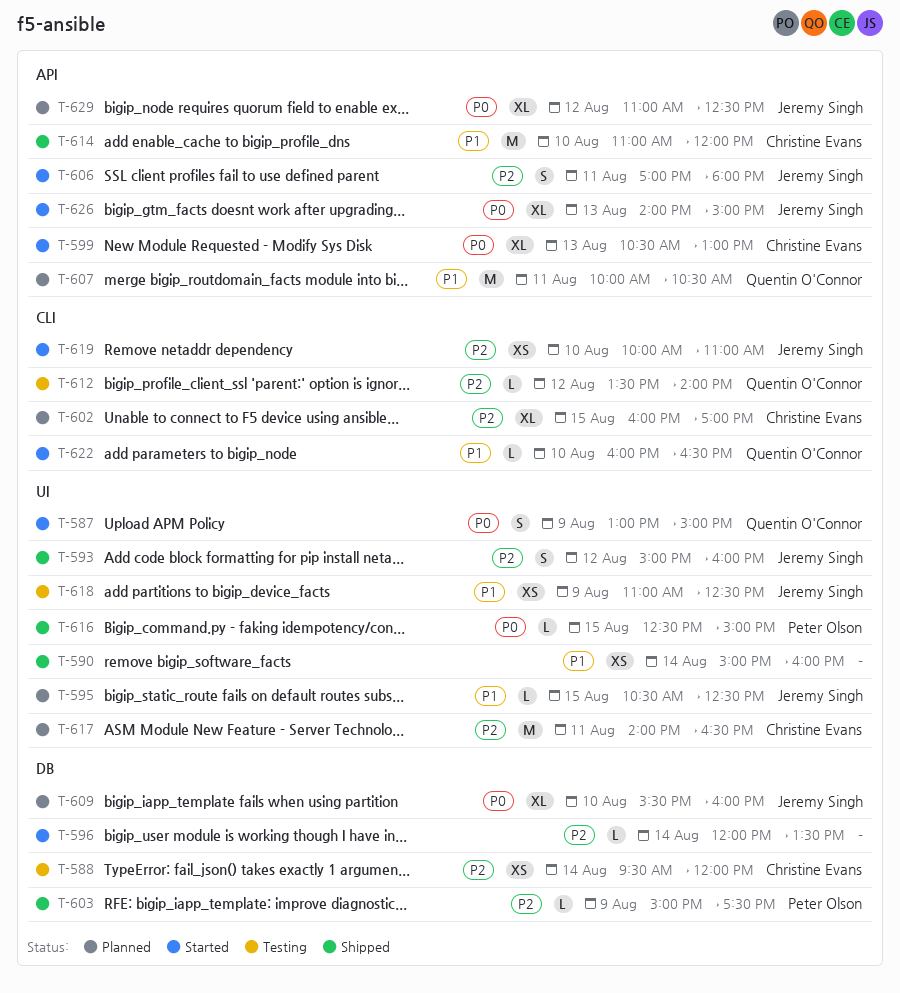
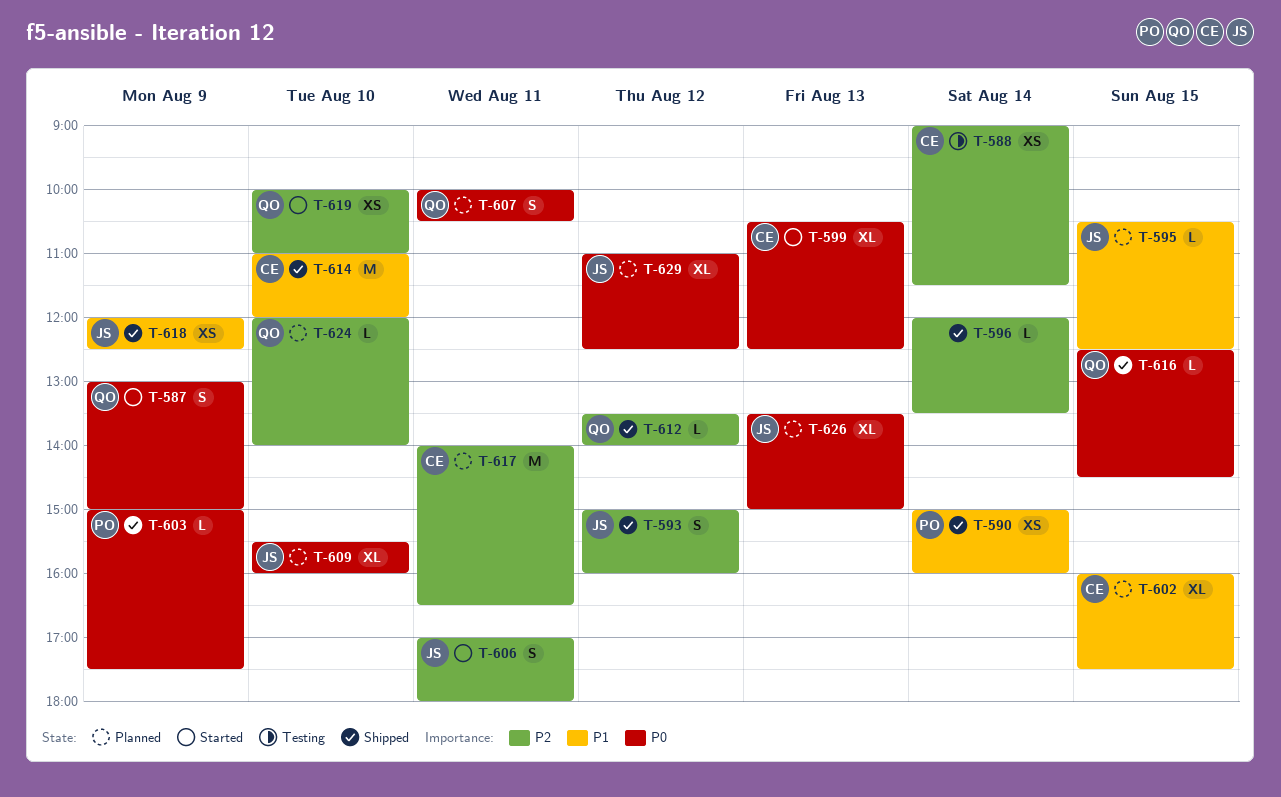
T-588, begins: 09:30 -> 09:00
T-588, ends: 12:00 -> 11:30
T-590, owner: none -> Peter Olson
T-596, status: Started -> Shipped
T-599, ends: 13:00 -> 12:30
T-602, priority: P2 -> P1
T-602, ends: 17:00 -> 17:30
T-603, priority: P2 -> P0
T-607, priority: P1 -> P0
T-607, estimate: M -> S
T-612, status: Testing -> Shipped
T-616, owner: Peter Olson -> Quentin O'Connor
T-616, ends: 15:00 -> 14:30
T-618, status: Testing -> Shipped
T-618, begins: 11:00 -> 12:00
T-619, owner: Jeremy Singh -> Quentin O'Connor
T-622: present -> none
T-624: none -> present
T-626, status: Started -> Planned
T-626, begins: 14:00 -> 13:30

